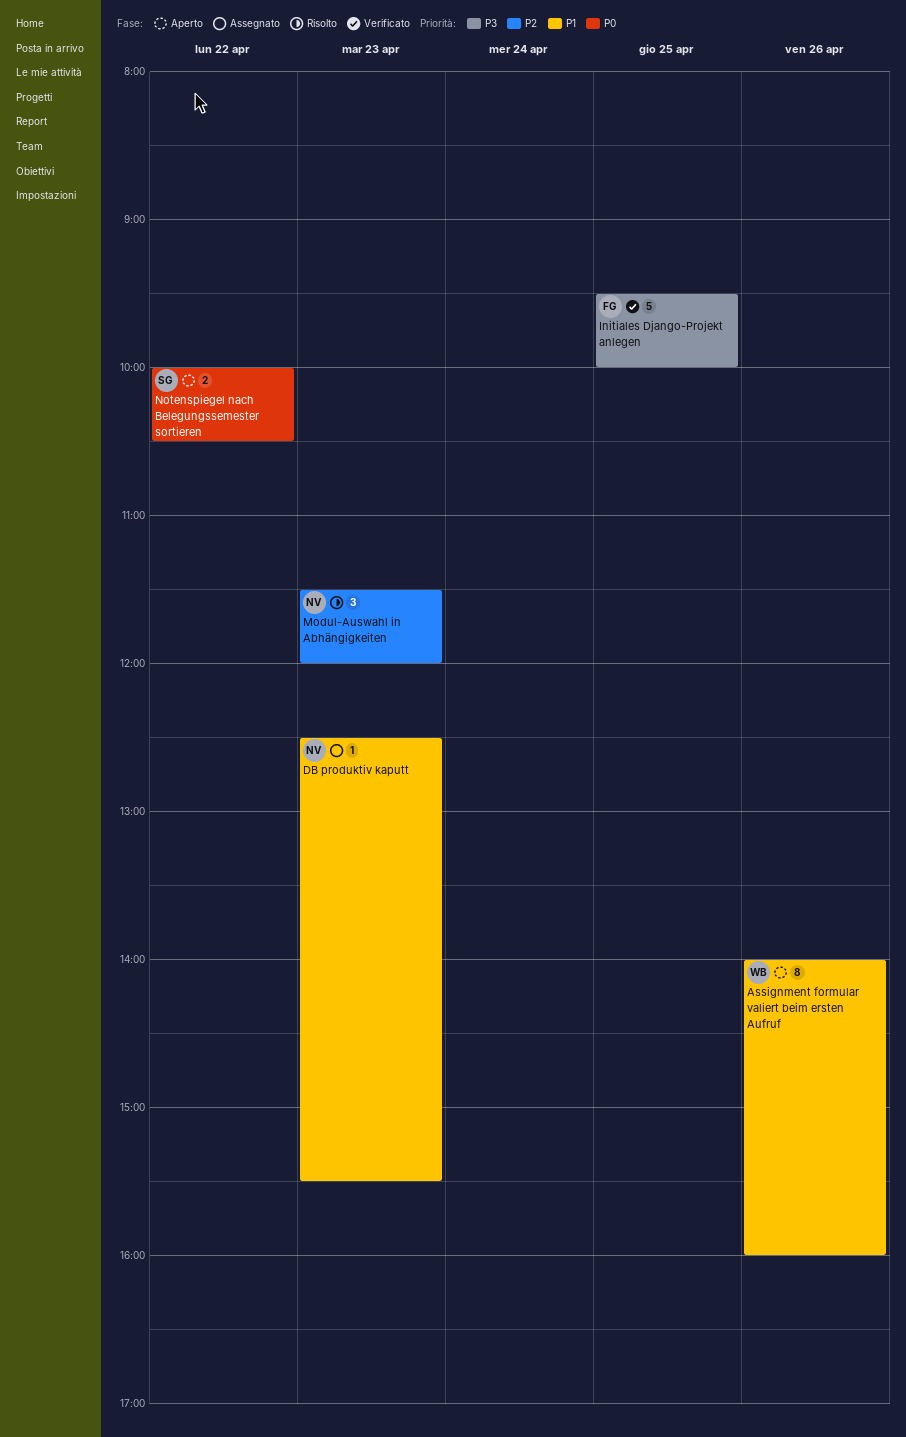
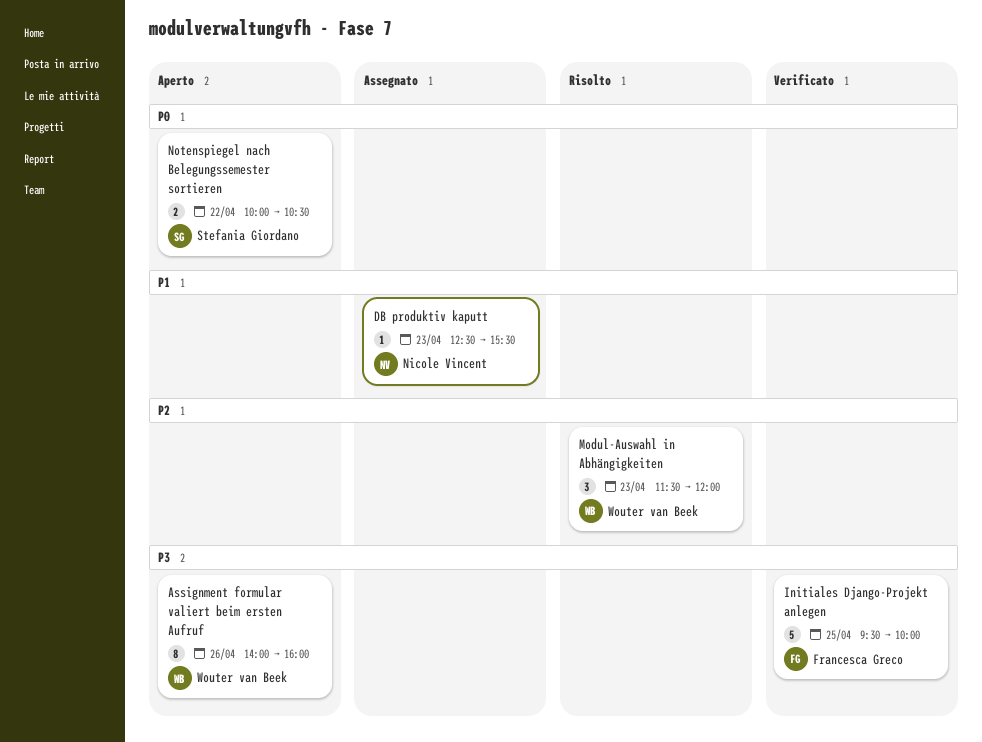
Assignment formular valiert beim ersten Aufruf, priority: P1 -> P3
Modul-Auswahl in Abhängigkeiten, owner: Nicole Vincent -> Wouter van Beek

